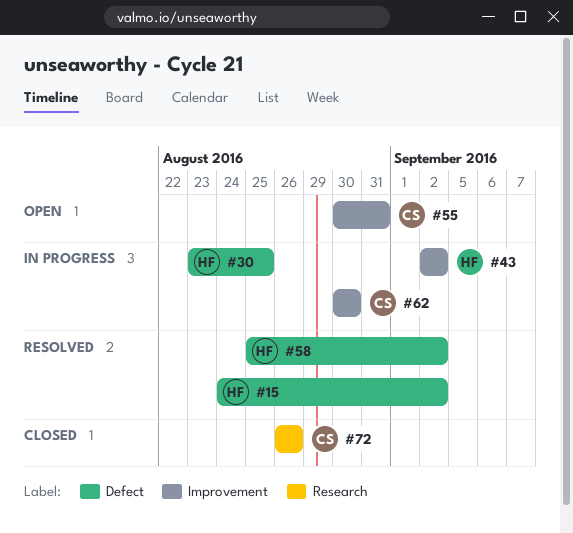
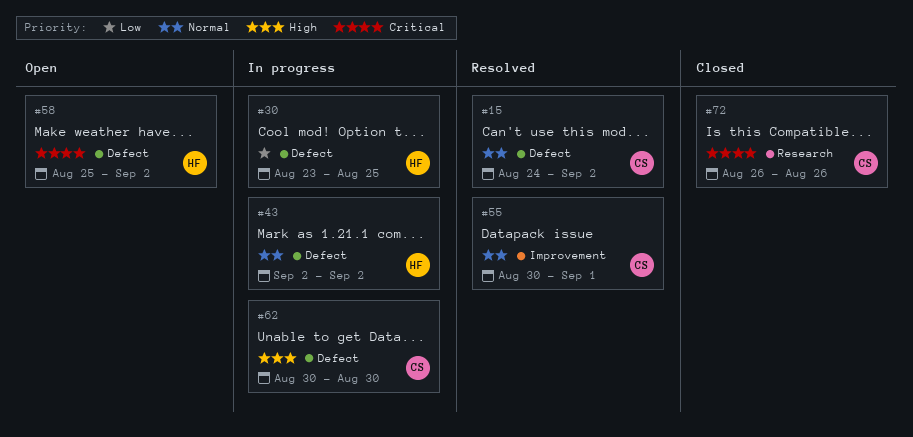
#15, owner: HF -> CS
#43, label: Improvement -> Defect
#55, status: Open -> Resolved
#55, due: Aug 31 -> Sep 1
#58, status: Resolved -> Open
#62, label: Improvement -> Defect

